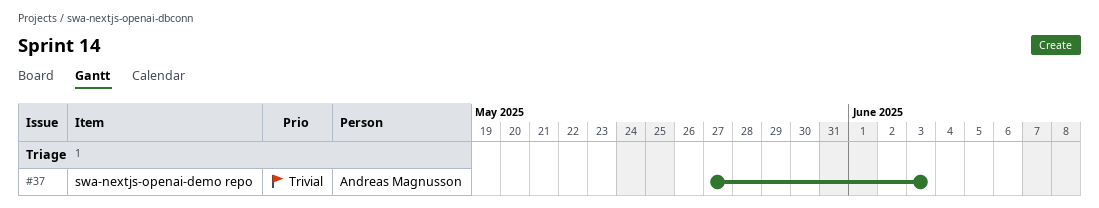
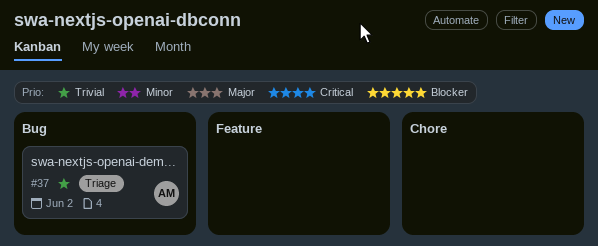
#37, due: Jun 3 -> Jun 2

